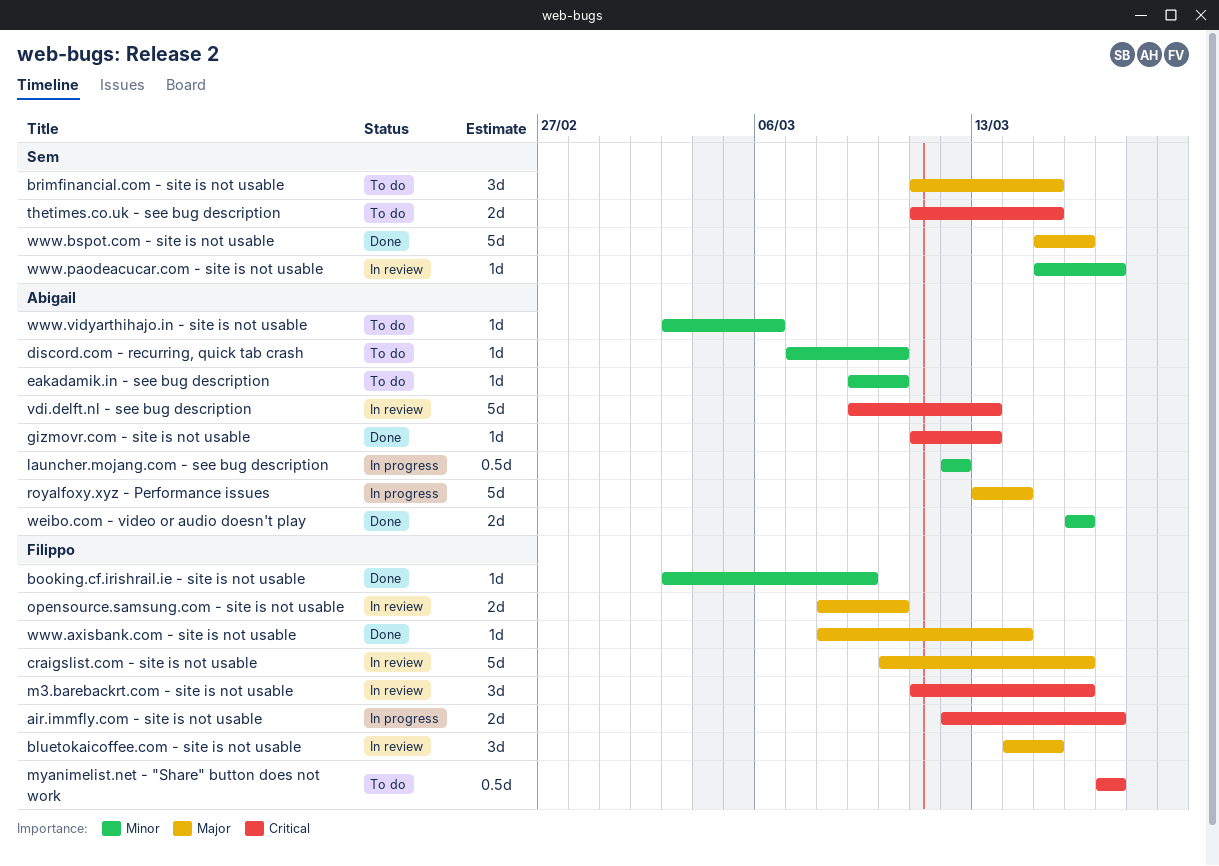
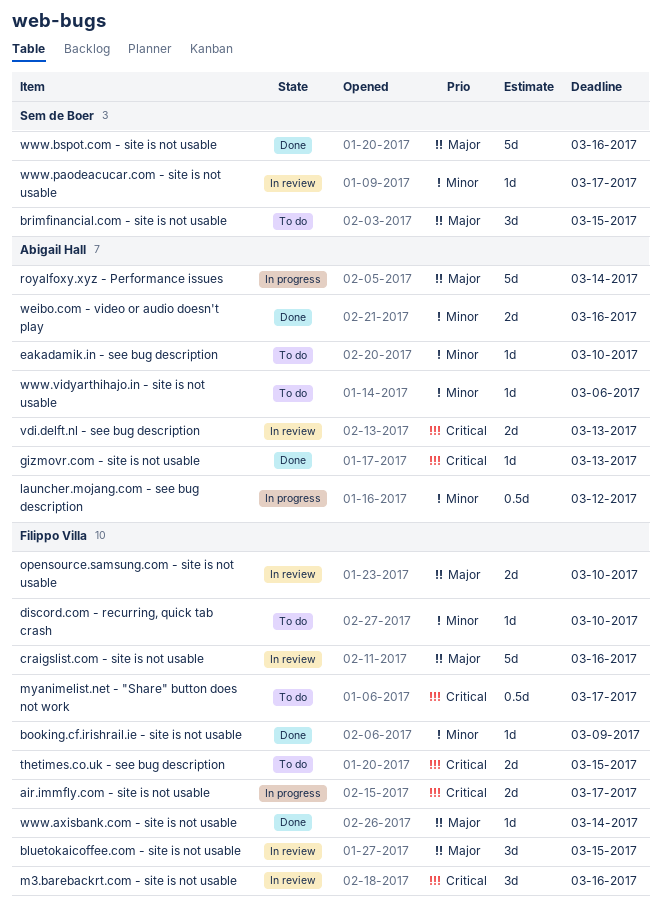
discord.com - recurring, quick tab crash, owner: Abigail Hall -> Filippo Villa
thetimes.co.uk - see bug description, owner: Sem de Boer -> Filippo Villa
vdi.delft.nl - see bug description, estimate: 5d -> 2d

